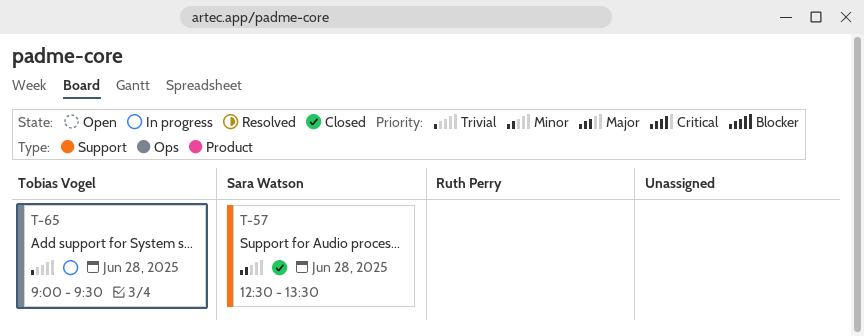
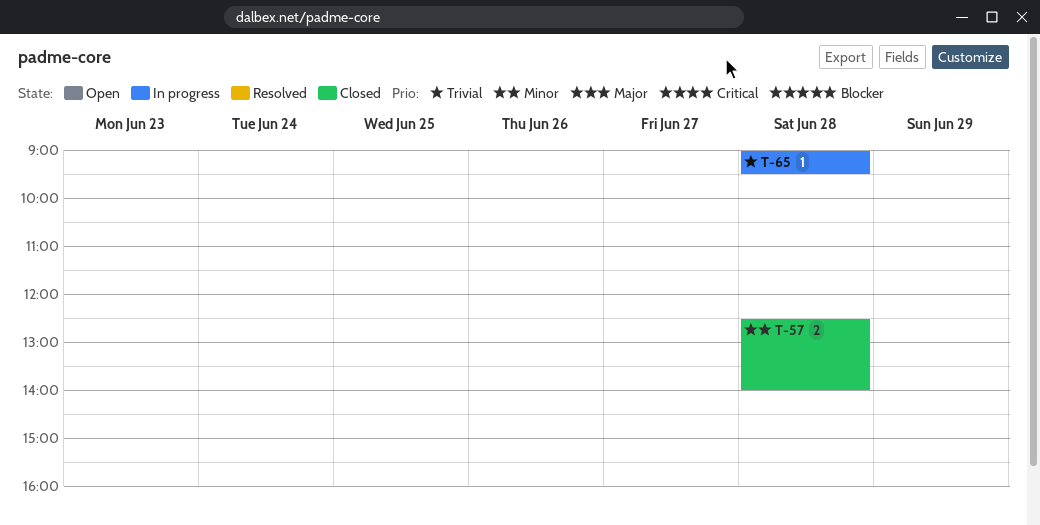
T-57, ends: 13:30 -> 14:00

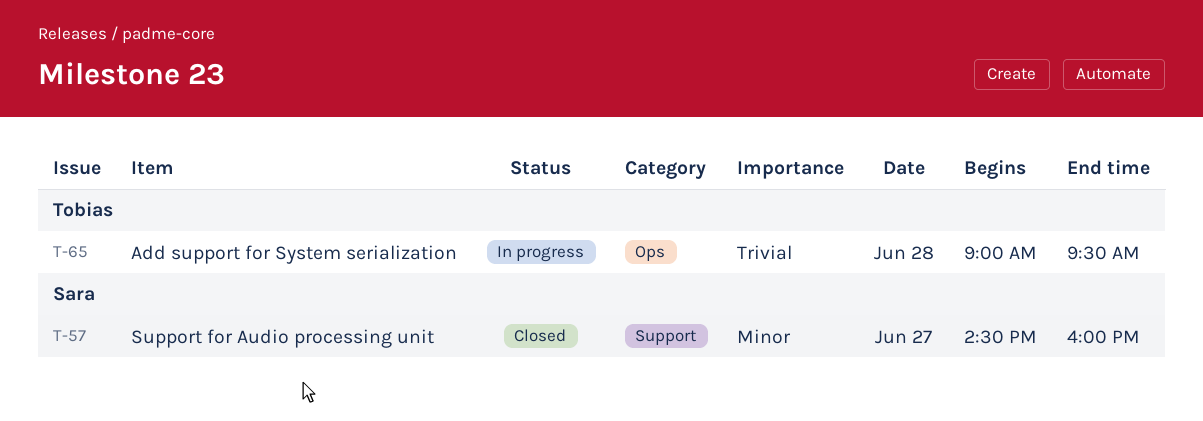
T-57, day: Jun 28 -> Jun 27
T-57, begins: 12:30 -> 14:30
T-57, ends: 14:00 -> 16:00

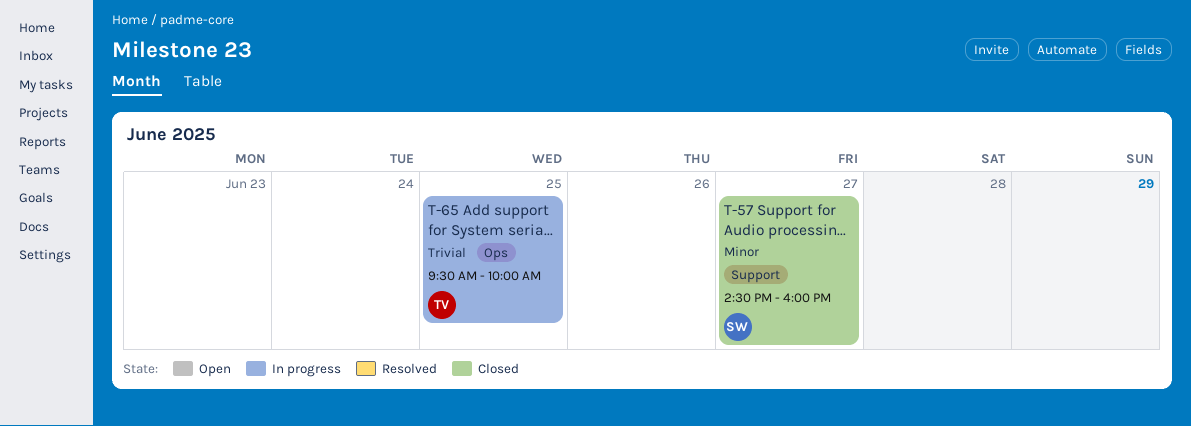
T-65, day: Jun 28 -> Jun 25
T-65, begins: 09:00 -> 09:30
T-65, ends: 09:30 -> 10:00

